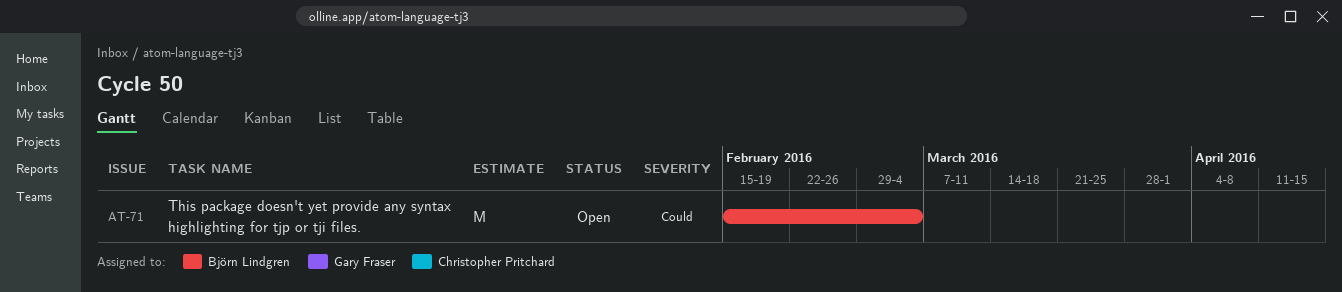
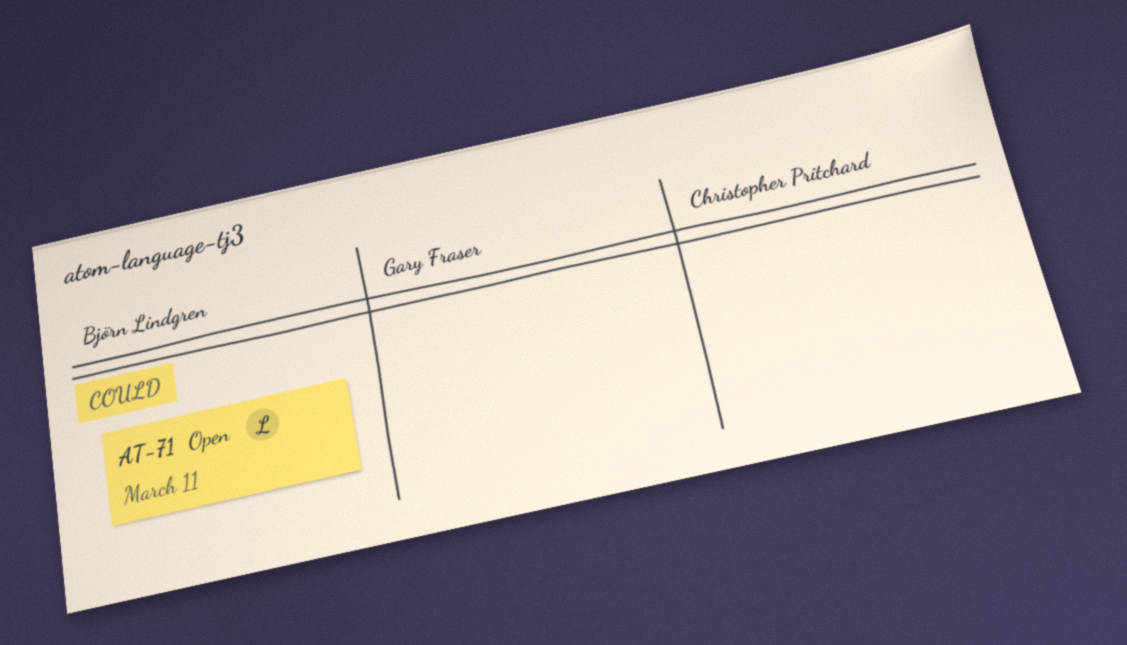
AT-71, estimate: M -> L
AT-71, due: Mar 4 -> Mar 11

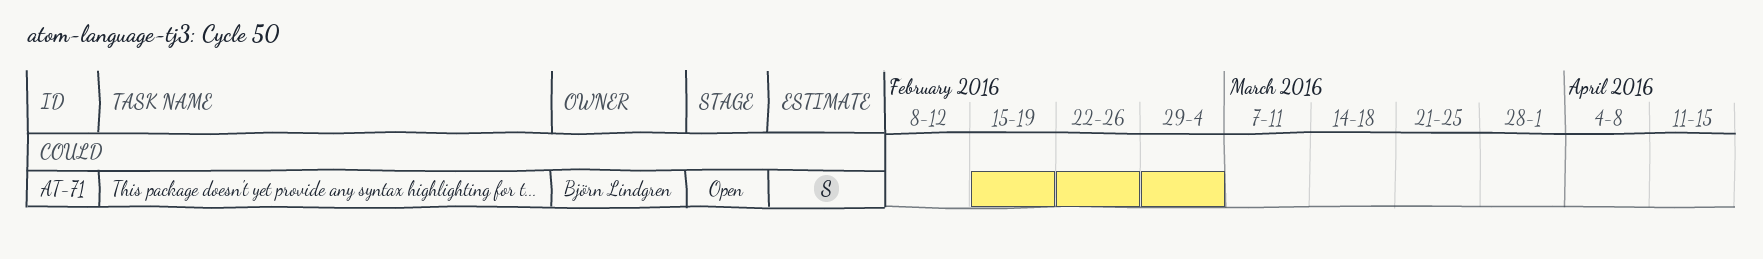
AT-71, estimate: L -> S
AT-71, due: Mar 11 -> Mar 4

